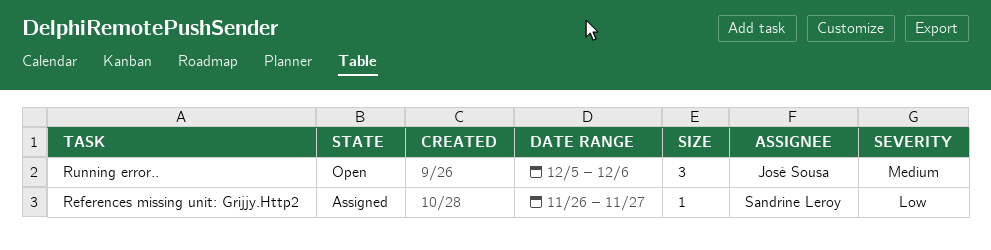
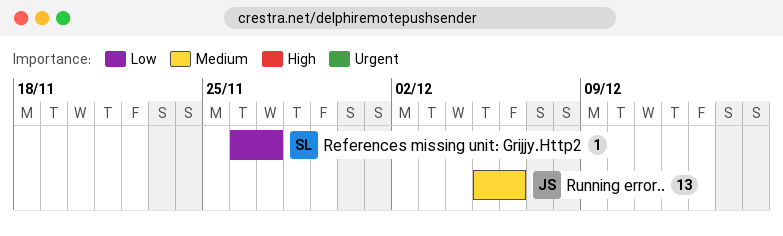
Running error.., estimate: 3 -> 13

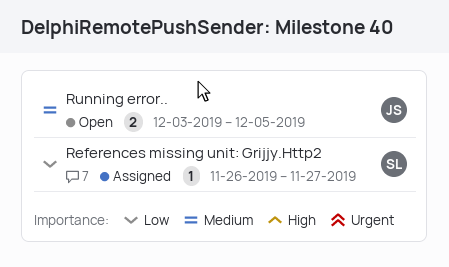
Running error.., estimate: 13 -> 2
Running error.., start: Dec 5 -> Dec 3
Running error.., due: Dec 6 -> Dec 5

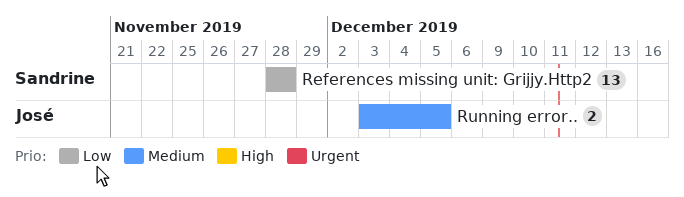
References missing unit: Grijjy.Http2, estimate: 1 -> 13
References missing unit: Grijjy.Http2, start: Nov 26 -> Nov 28
References missing unit: Grijjy.Http2, due: Nov 27 -> Nov 28

